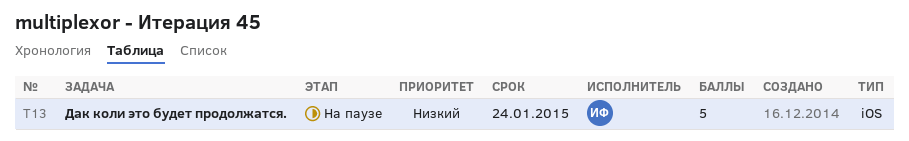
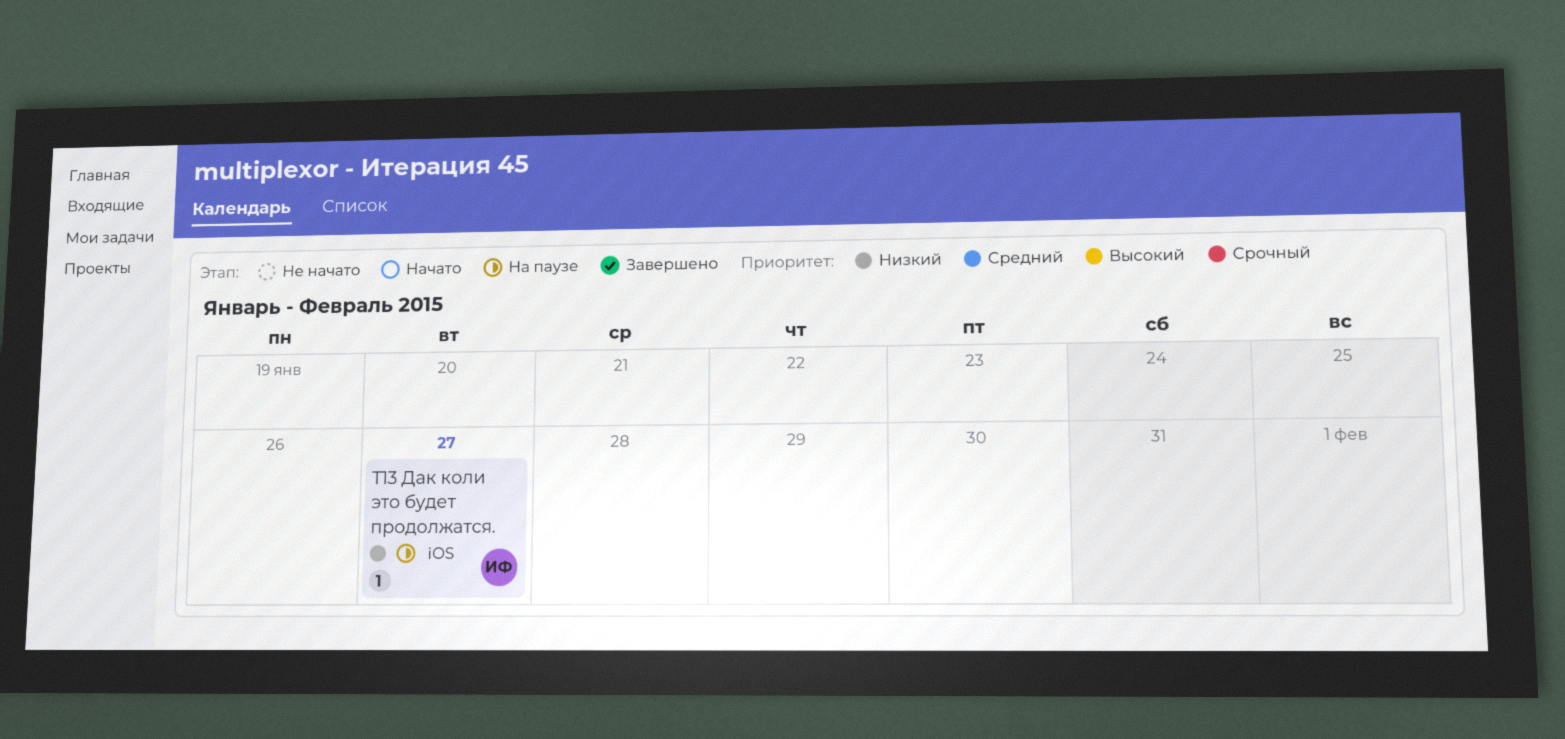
T13, estimate: 5 -> 1
T13, due: Jan 24 -> Jan 27

